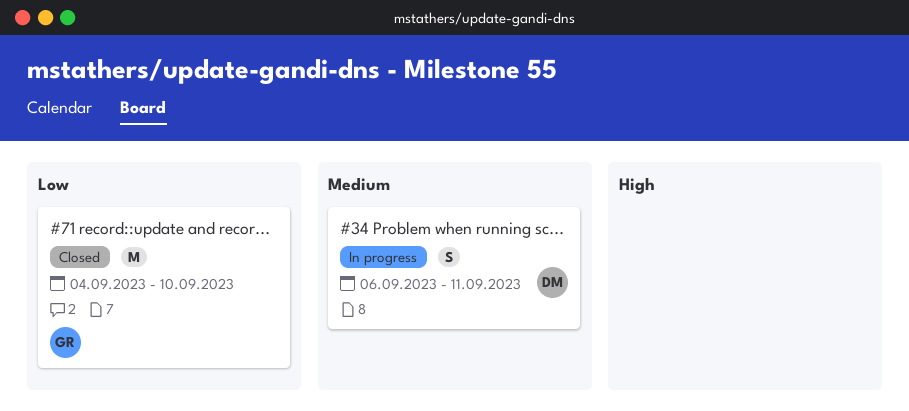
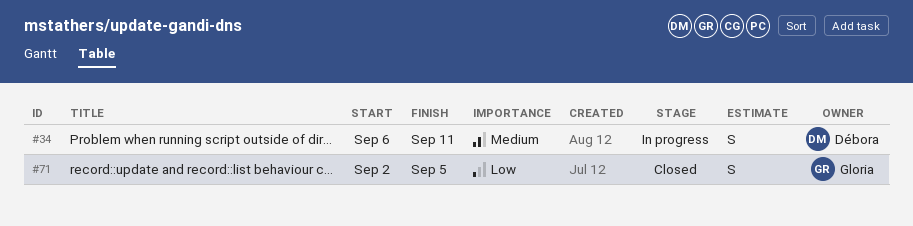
#71, estimate: M -> S
#71, start: Sep 4 -> Sep 2
#71, due: Sep 10 -> Sep 5

